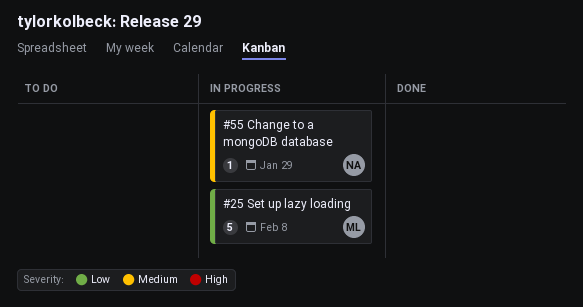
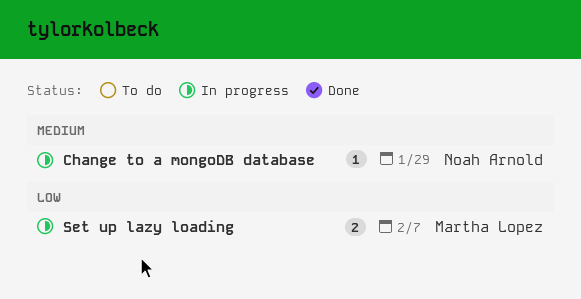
Set up lazy loading, estimate: 5 -> 2
Set up lazy loading, due: Feb 8 -> Feb 7

